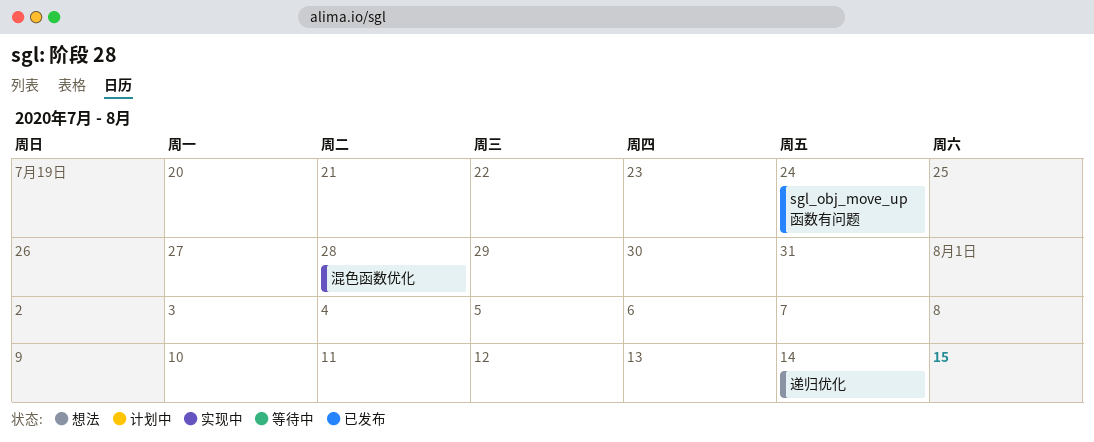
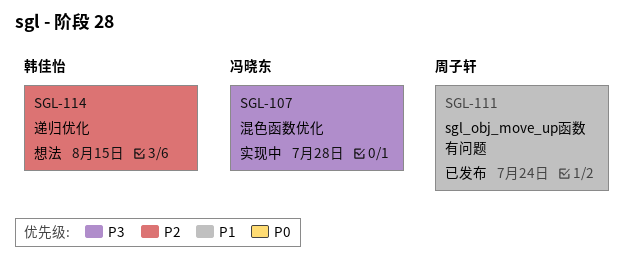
递归优化, due: Aug 14 -> Aug 15

